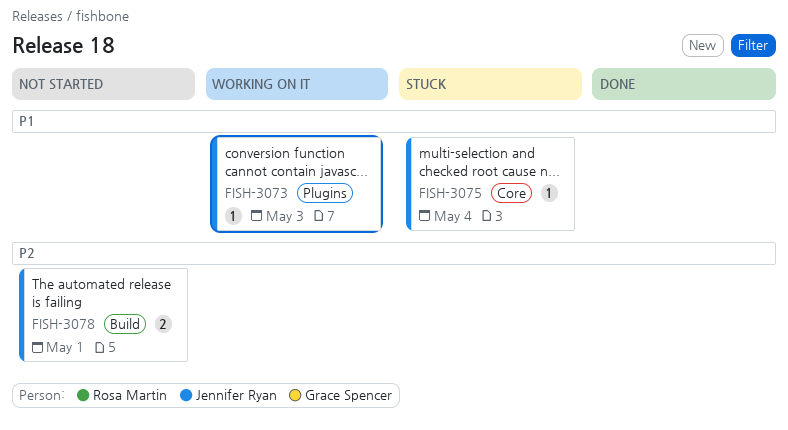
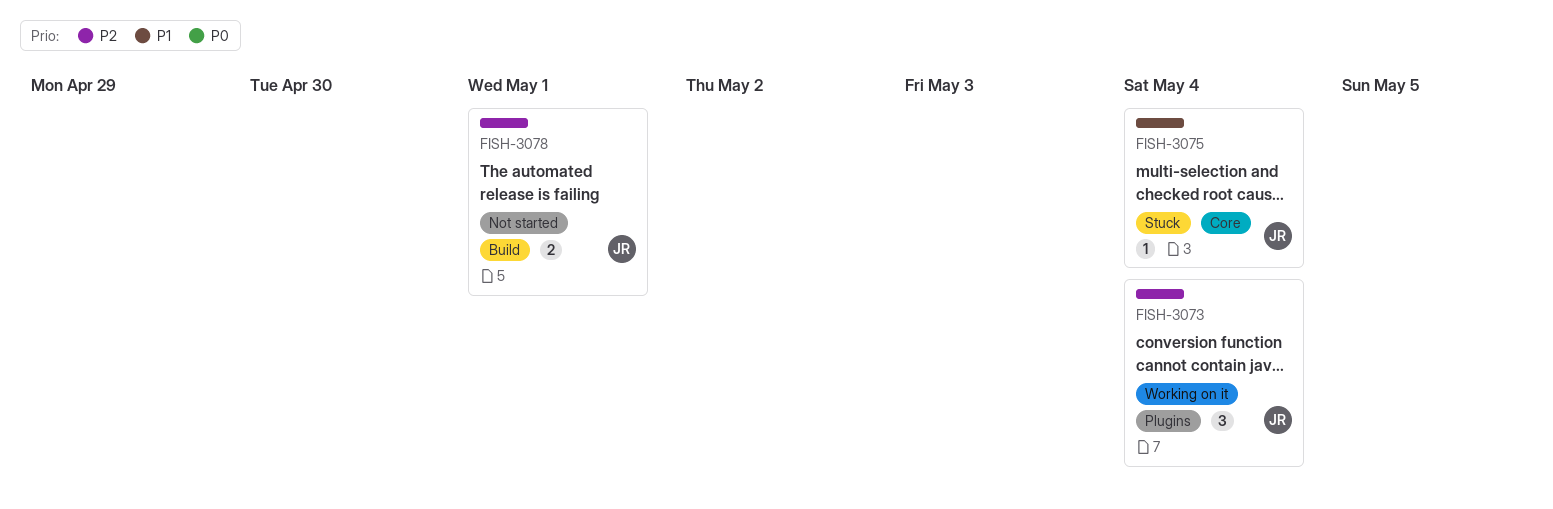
FISH-3073, priority: P1 -> P2
FISH-3073, estimate: 1 -> 3
FISH-3073, due: May 3 -> May 4

